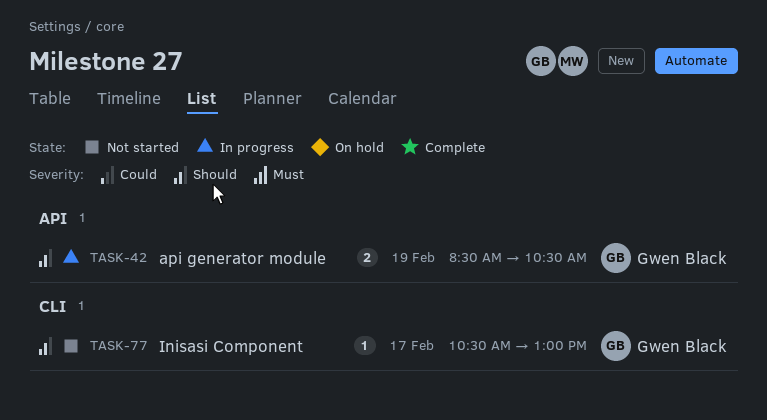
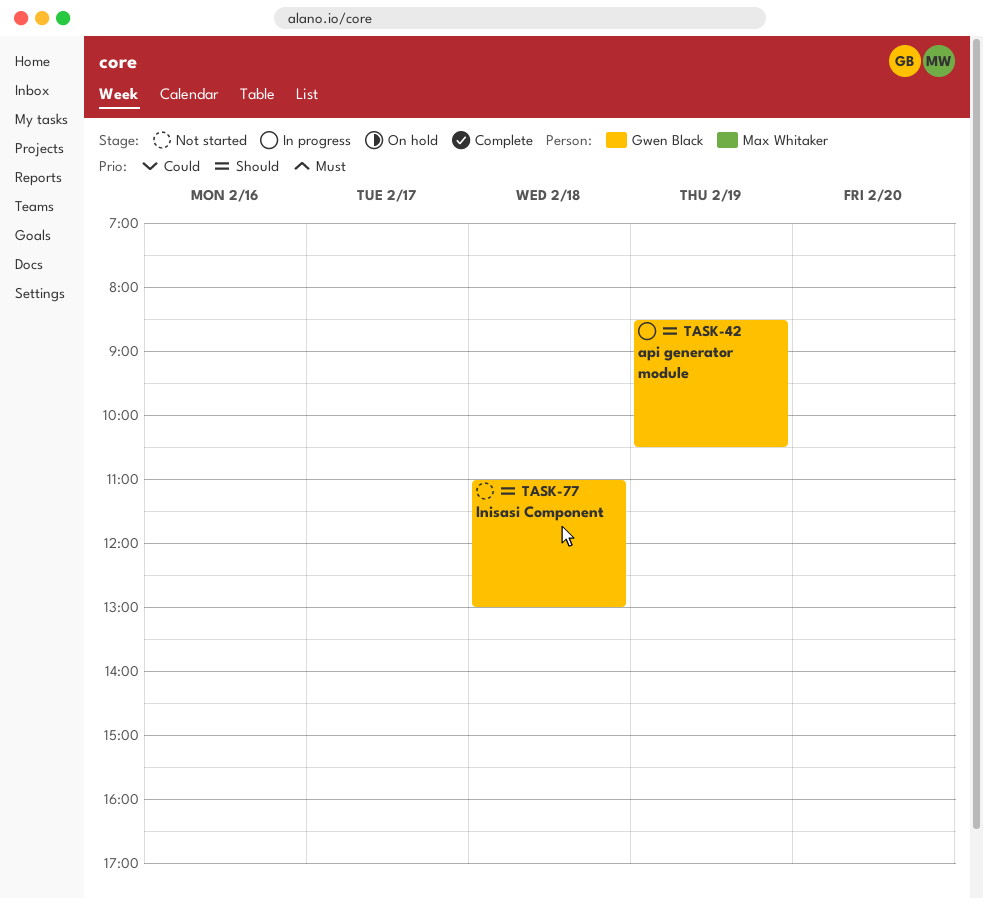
TASK-77, day: Feb 17 -> Feb 18
TASK-77, begins: 10:30 -> 11:00

